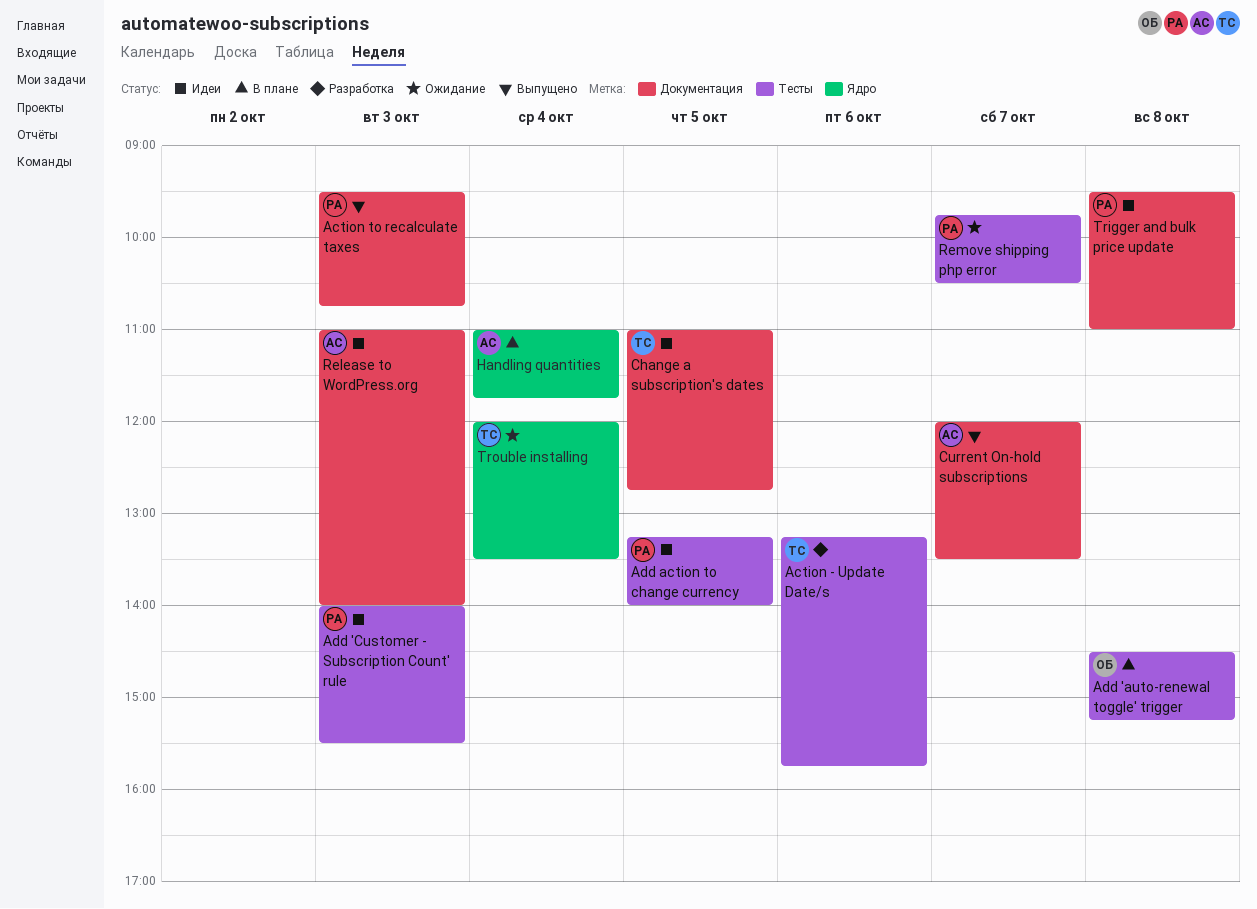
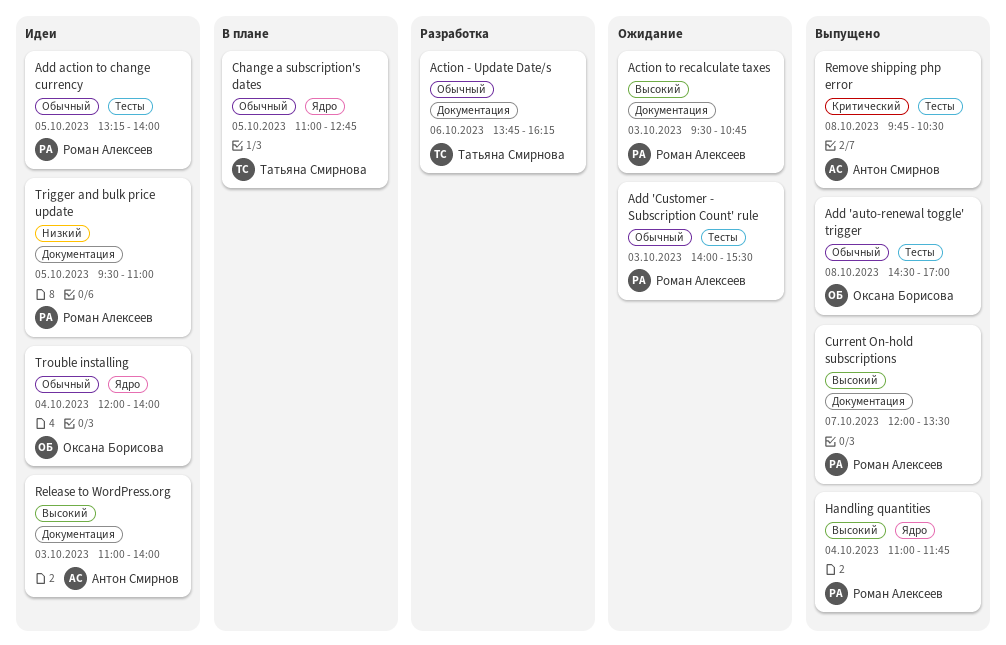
Action - Update Date/s, label: Тесты -> Документация
Action - Update Date/s, begins: 13:15 -> 13:45
Action - Update Date/s, ends: 15:45 -> 16:15
Action to recalculate taxes, status: Выпущено -> Ожидание
Add 'auto-renewal toggle' trigger, status: В плане -> Выпущено
Add 'auto-renewal toggle' trigger, ends: 15:15 -> 17:00
Add 'Customer - Subscription Count' rule, status: Идеи -> Ожидание
Change a subscription's dates, status: Идеи -> В плане
Change a subscription's dates, label: Документация -> Ядро
Current On-hold subscriptions, owner: Антон Смирнов -> Роман Алексеев
Handling quantities, status: В плане -> Выпущено
Handling quantities, owner: Антон Смирнов -> Роман Алексеев
Remove shipping php error, status: Ожидание -> Выпущено
Remove shipping php error, owner: Роман Алексеев -> Антон Смирнов
Remove shipping php error, day: Oct 7 -> Oct 8
Trigger and bulk price update, day: Oct 8 -> Oct 5
Trouble installing, status: Ожидание -> Идеи
Trouble installing, owner: Татьяна Смирнова -> Оксана Борисова
Trouble installing, ends: 13:30 -> 14:00

